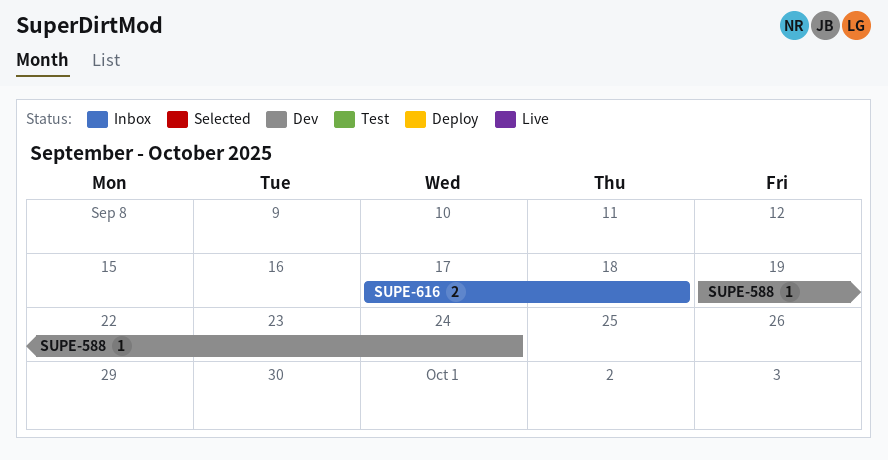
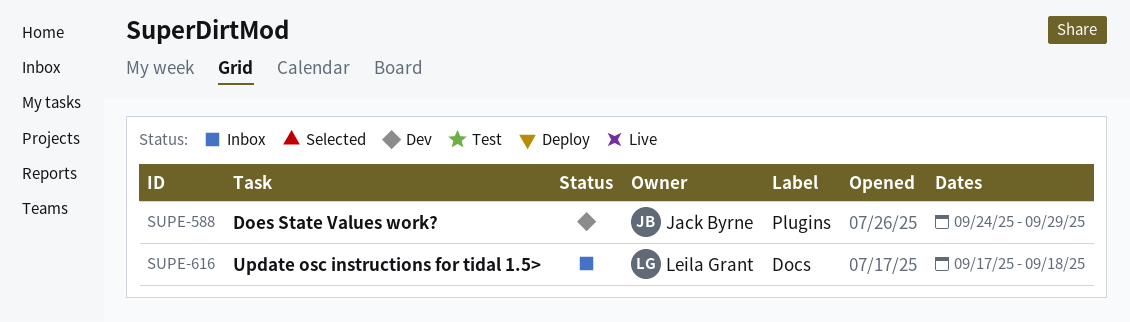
SUPE-588, start: Sep 19 -> Sep 24
SUPE-588, due: Sep 24 -> Sep 29

